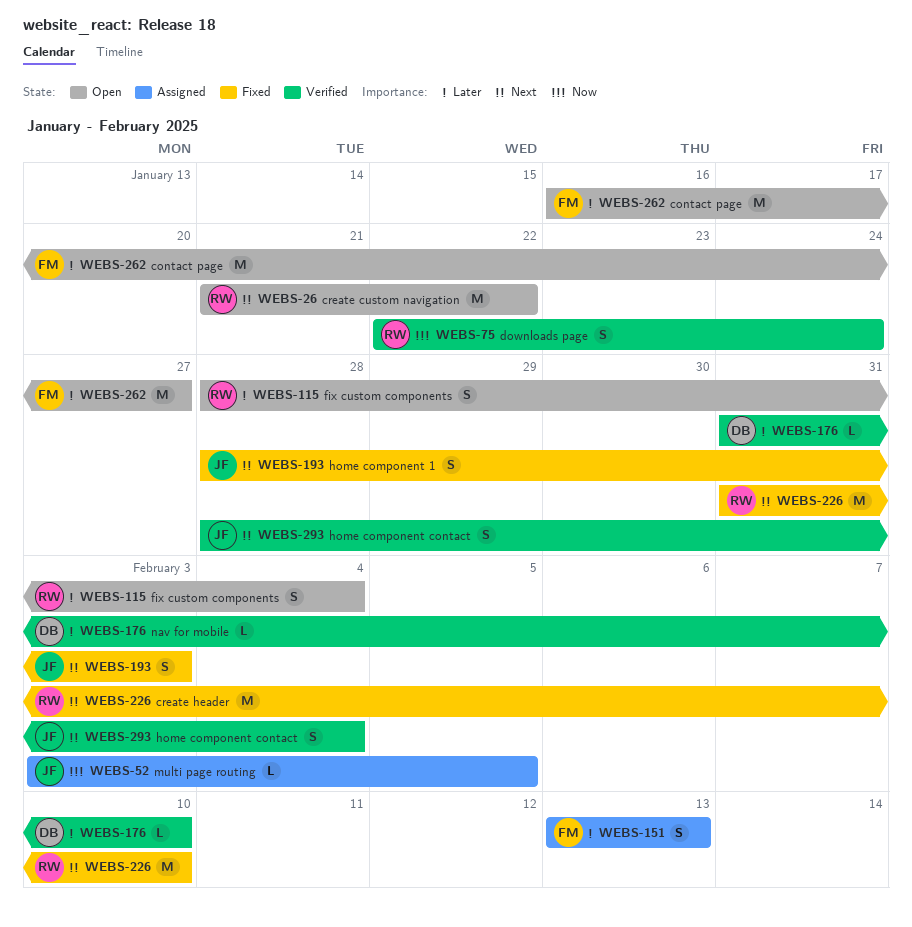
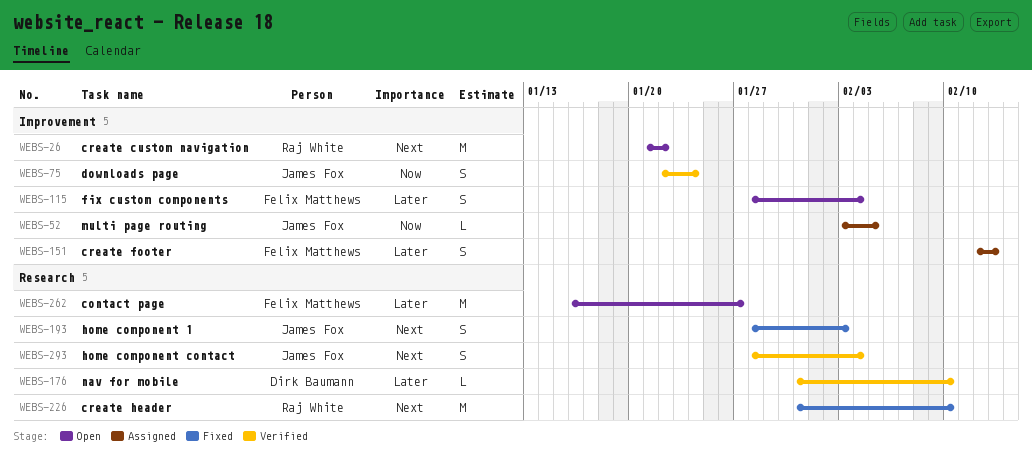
WEBS-75, owner: Raj White -> James Fox
WEBS-115, owner: Raj White -> Felix Matthews
WEBS-151, start: Feb 13 -> Feb 12

